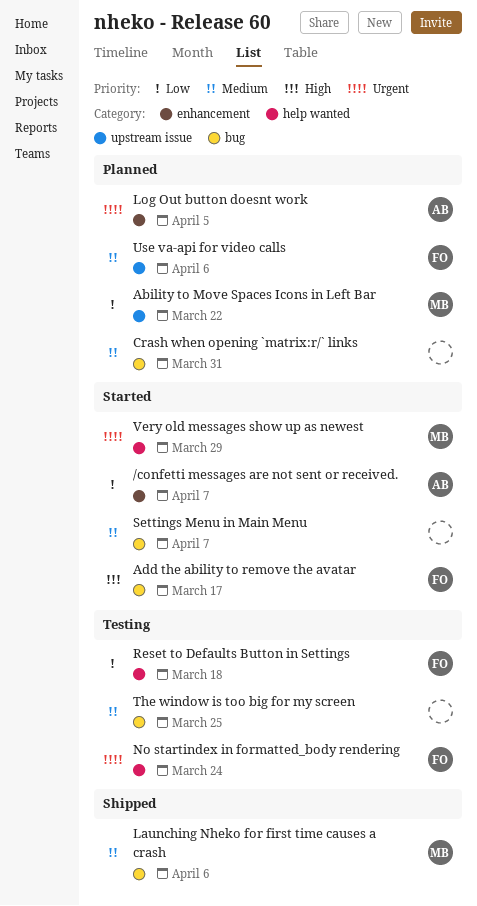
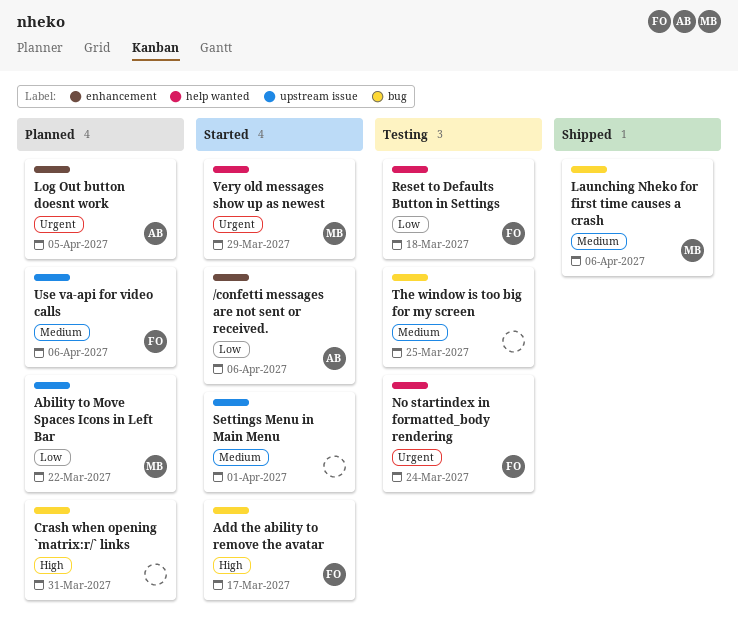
/confetti messages are not sent or received., due: Apr 7 -> Apr 6
Crash when opening `matrix:r/` links, priority: Medium -> High
Settings Menu in Main Menu, label: bug -> upstream issue
Settings Menu in Main Menu, due: Apr 7 -> Apr 1

